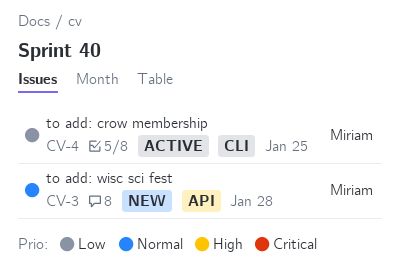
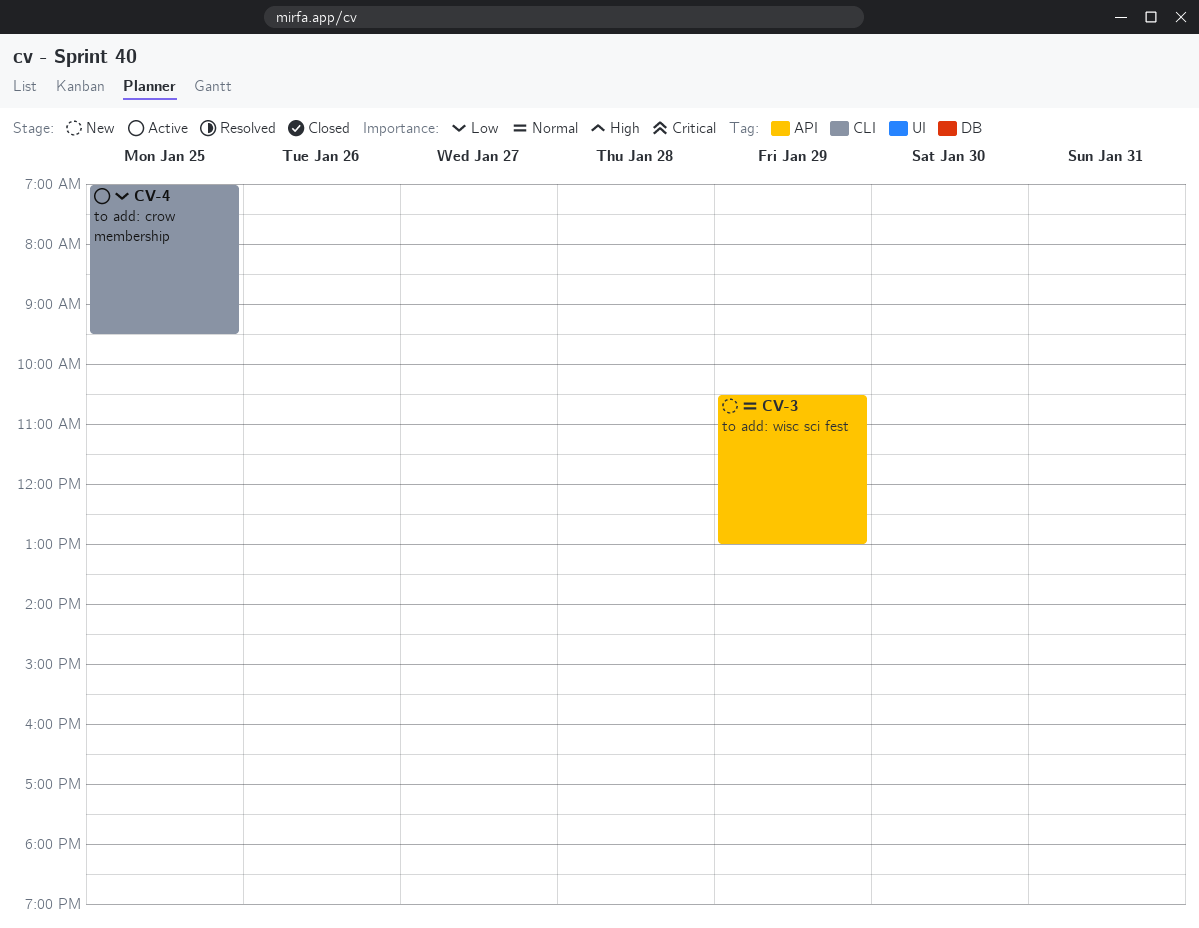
CV-3, day: Jan 28 -> Jan 29

